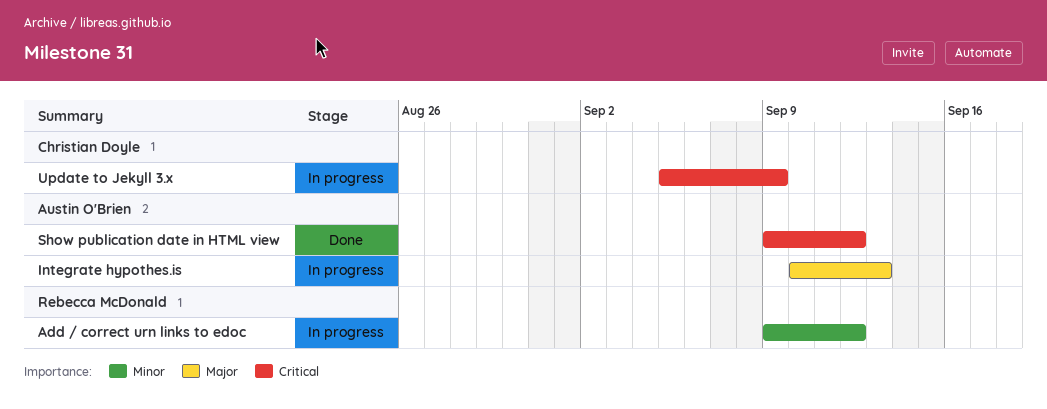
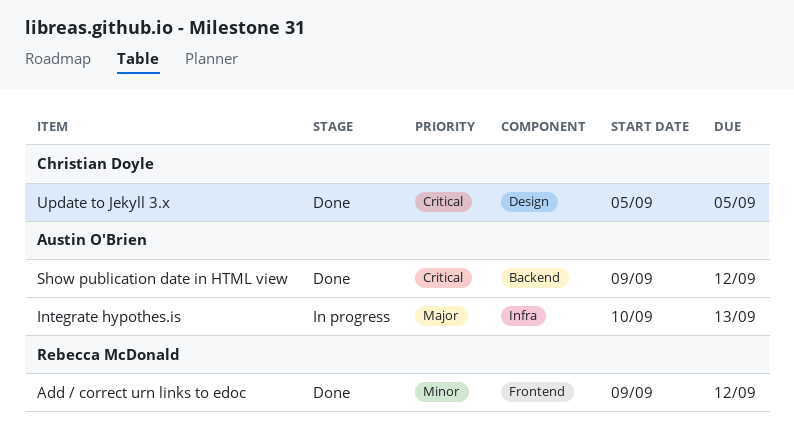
Add / correct urn links to edoc, status: In progress -> Done
Update to Jekyll 3.x, status: In progress -> Done
Update to Jekyll 3.x, due: Sep 9 -> Sep 5

